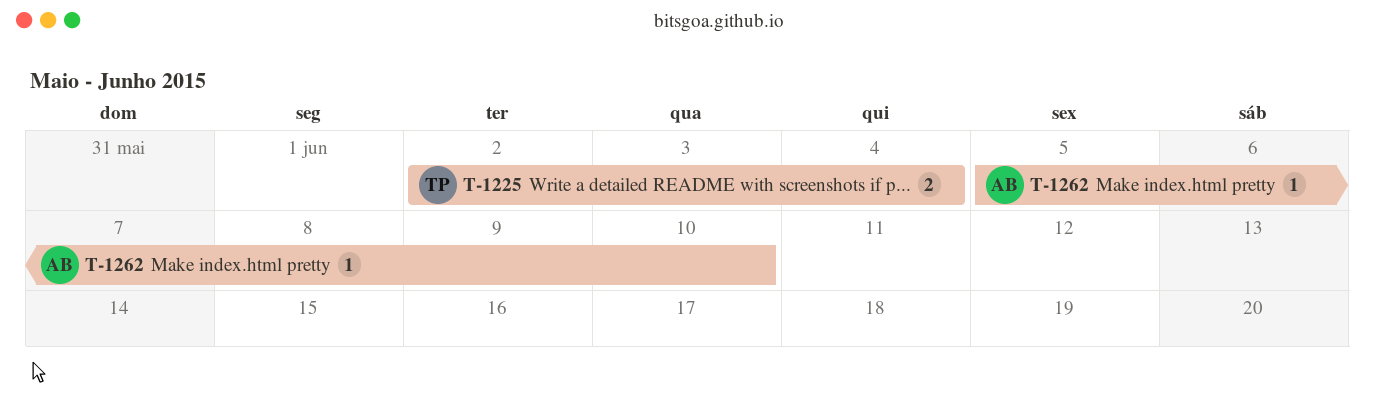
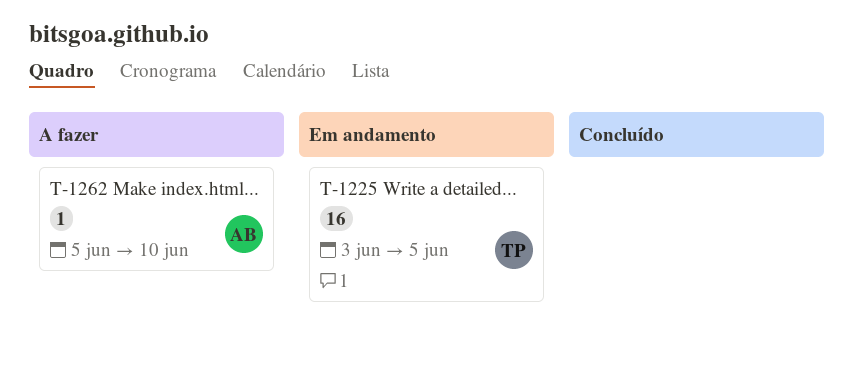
T-1225, estimate: 2 -> 16
T-1225, start: Jun 2 -> Jun 3
T-1225, due: Jun 4 -> Jun 5

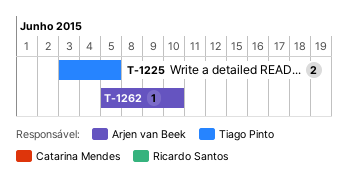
T-1225, estimate: 16 -> 2

